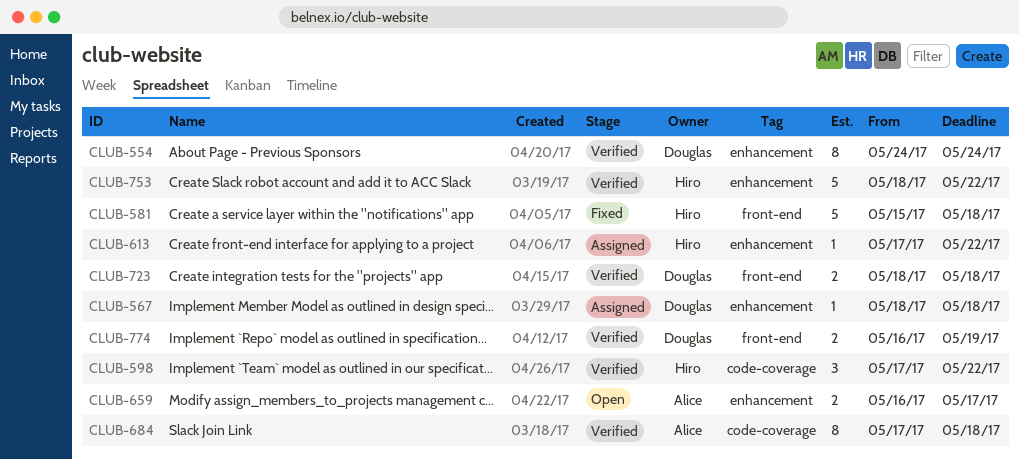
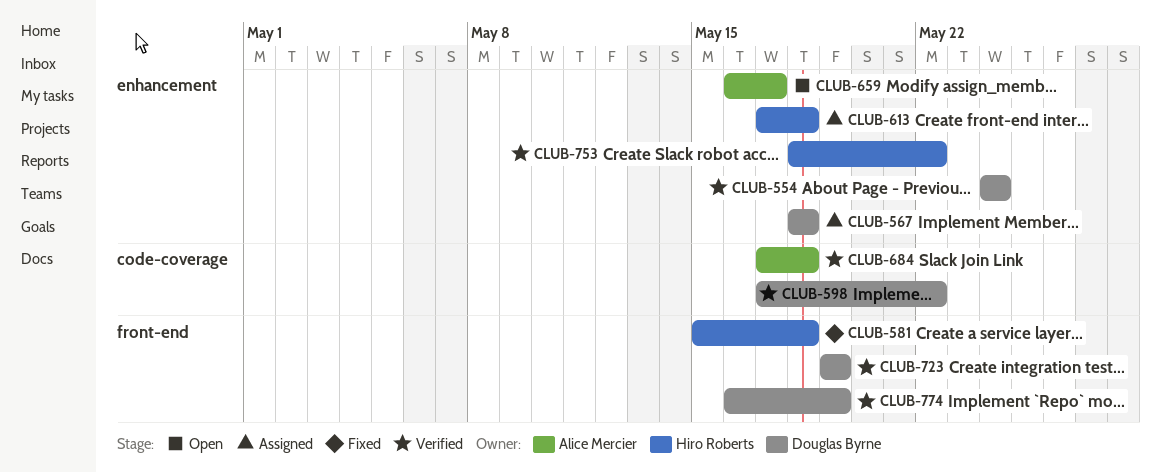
CLUB-598, owner: Hiro Roberts -> Douglas Byrne
CLUB-613, due: May 22 -> May 18
CLUB-723, start: May 18 -> May 19
CLUB-723, due: May 18 -> May 19

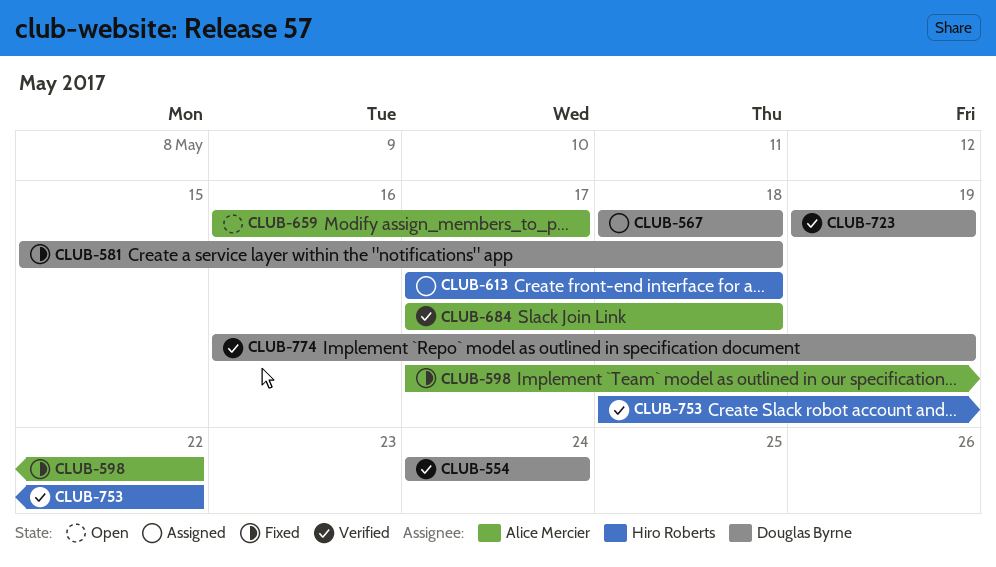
CLUB-581, owner: Hiro Roberts -> Douglas Byrne
CLUB-598, status: Verified -> Fixed
CLUB-598, owner: Douglas Byrne -> Alice Mercier

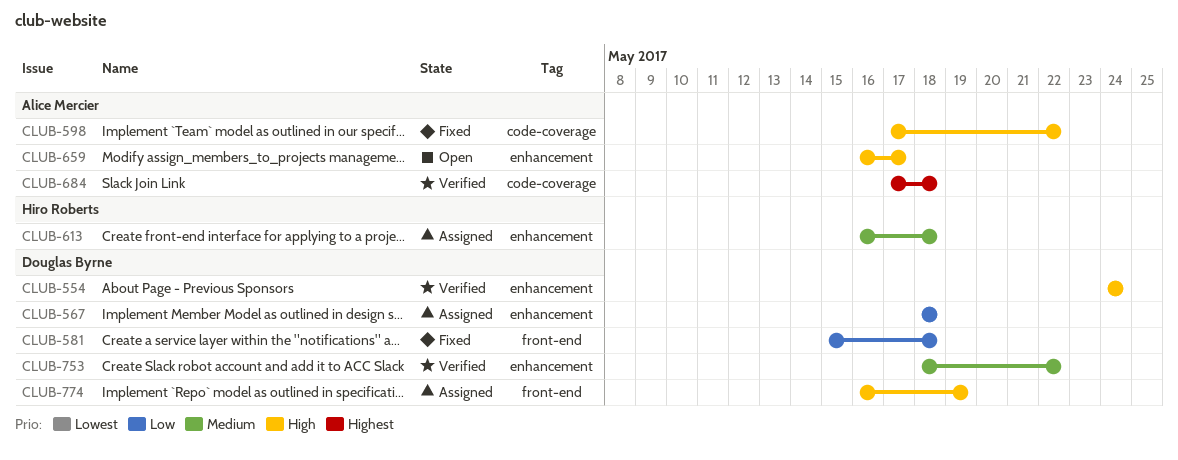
CLUB-613, start: May 17 -> May 16
CLUB-723: present -> none
CLUB-753, owner: Hiro Roberts -> Douglas Byrne
CLUB-774, status: Verified -> Assigned

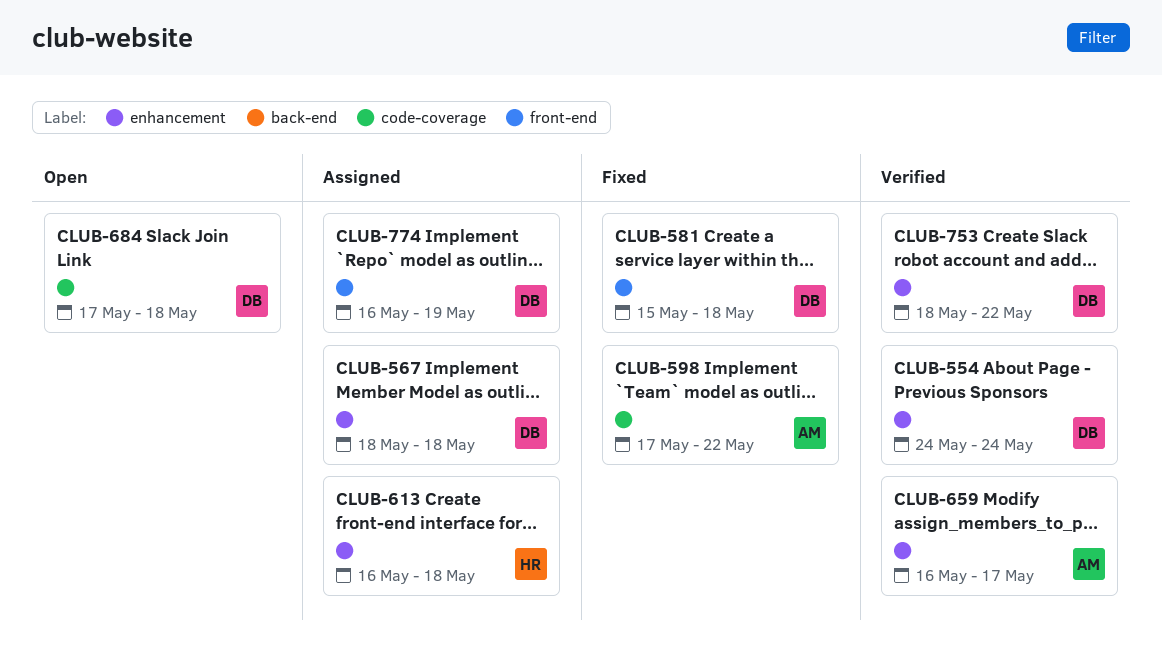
CLUB-659, status: Open -> Verified
CLUB-684, status: Verified -> Open
CLUB-684, owner: Alice Mercier -> Douglas Byrne

